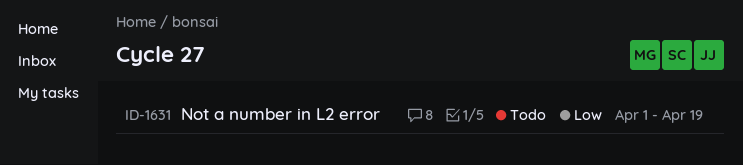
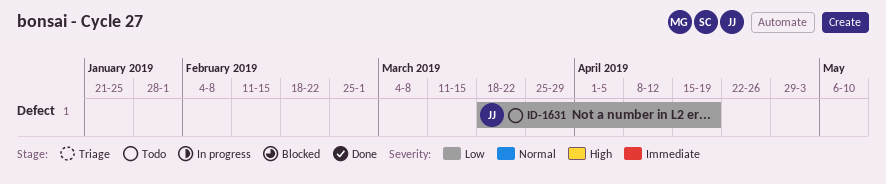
ID-1631, start: Apr 1 -> Mar 18

